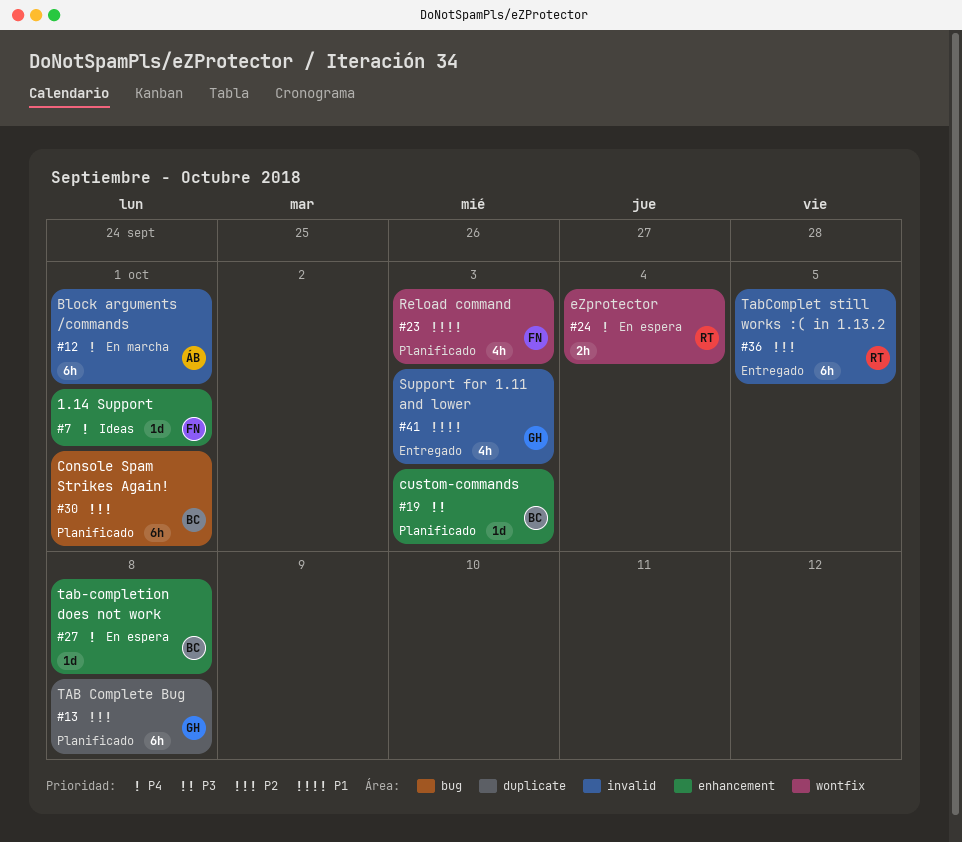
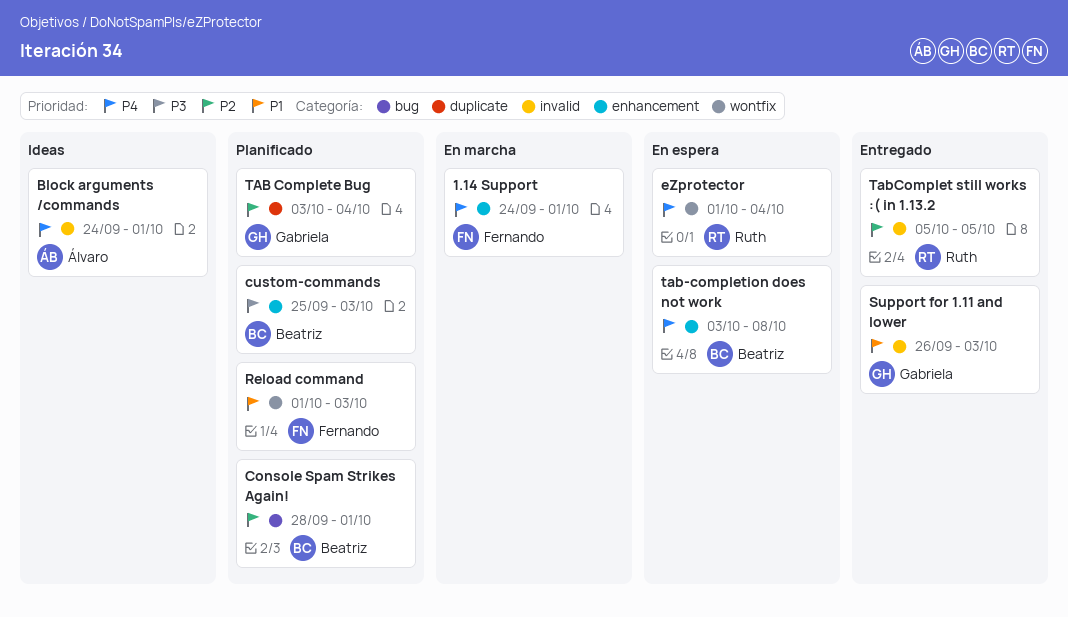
1.14 Support, status: Ideas -> En marcha
Block arguments /commands, status: En marcha -> Ideas
TAB Complete Bug, due: Oct 8 -> Oct 4

